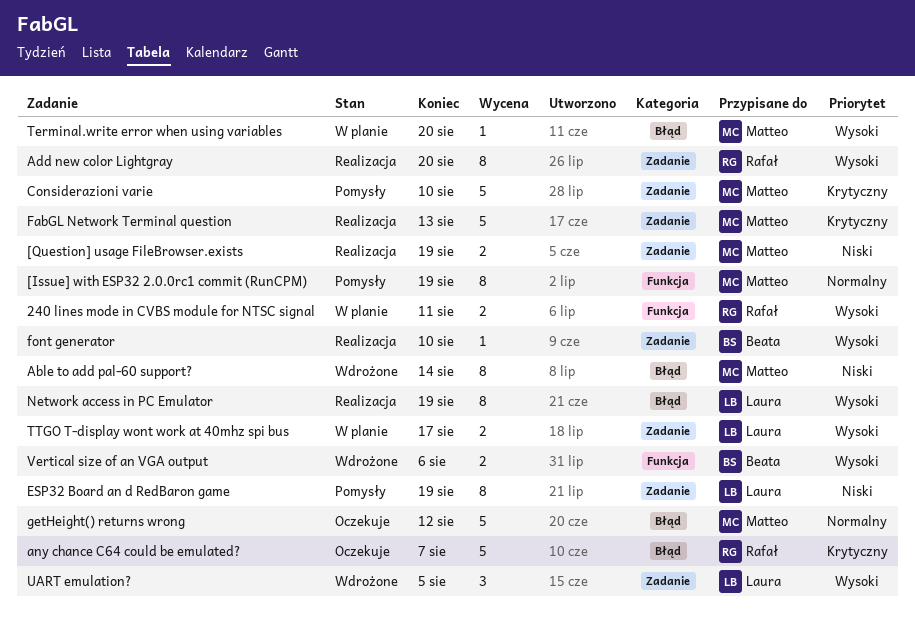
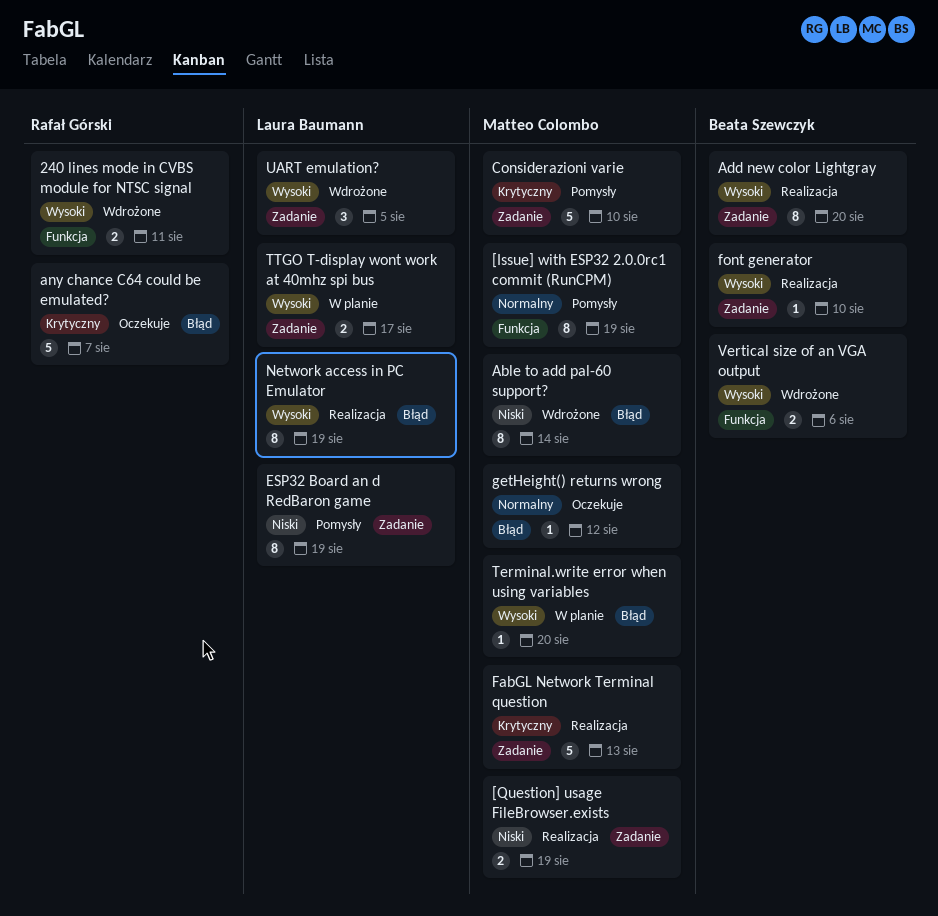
240 lines mode in CVBS module for NTSC signal, status: W planie -> Wdrożone
Add new color Lightgray, owner: Rafał Górski -> Beata Szewczyk
getHeight() returns wrong, estimate: 5 -> 1

